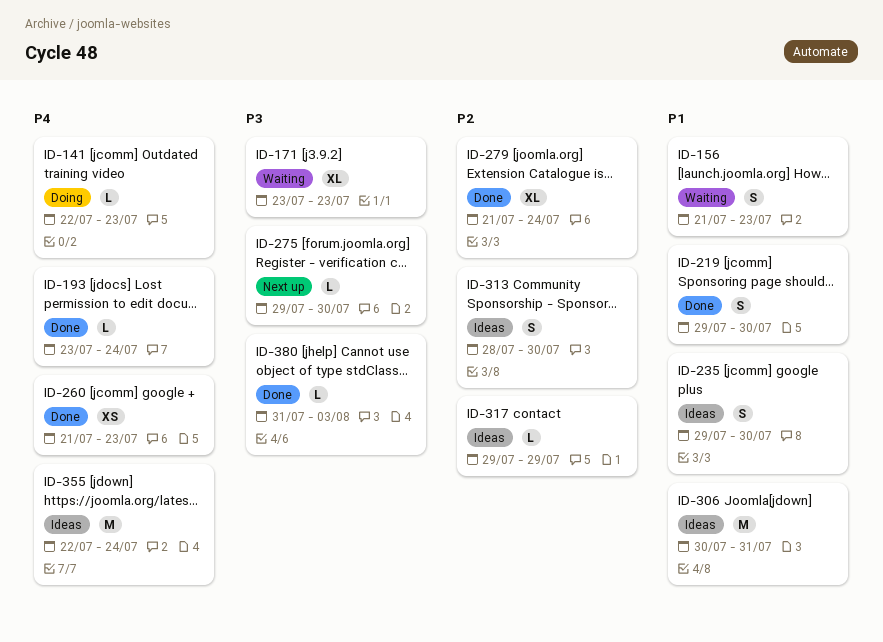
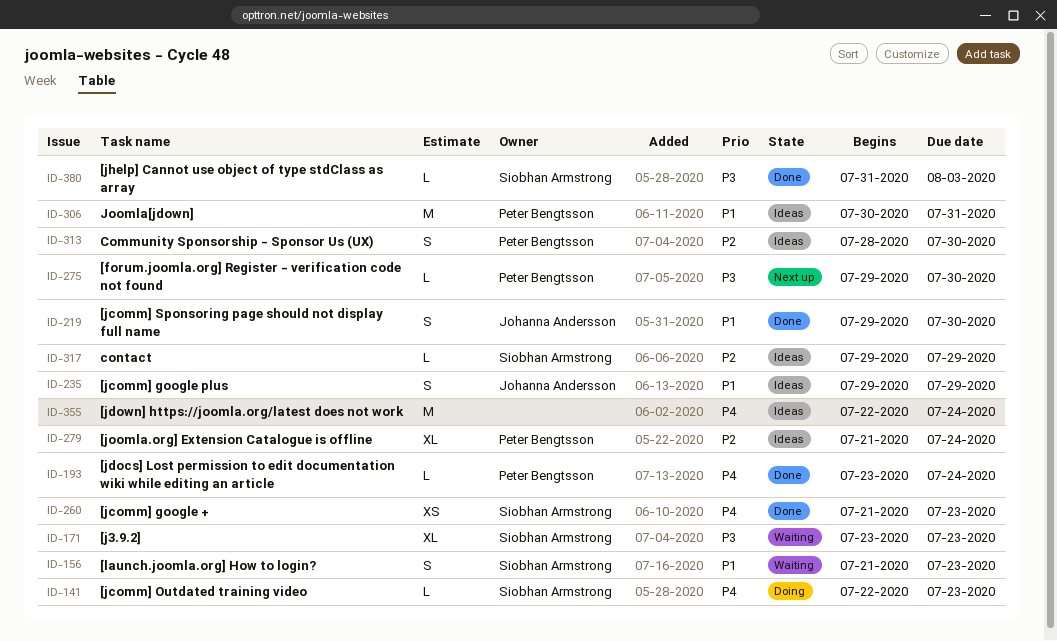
ID-235, due: Jul 30 -> Jul 29
ID-279, status: Done -> Ideas

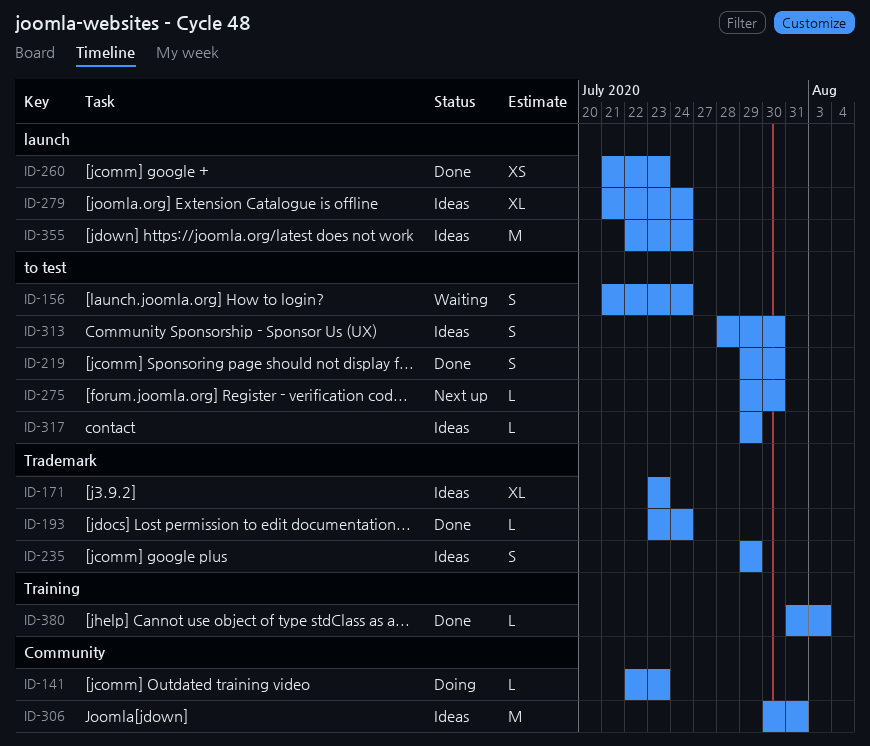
ID-156, due: Jul 23 -> Jul 24
ID-171, status: Waiting -> Ideas

